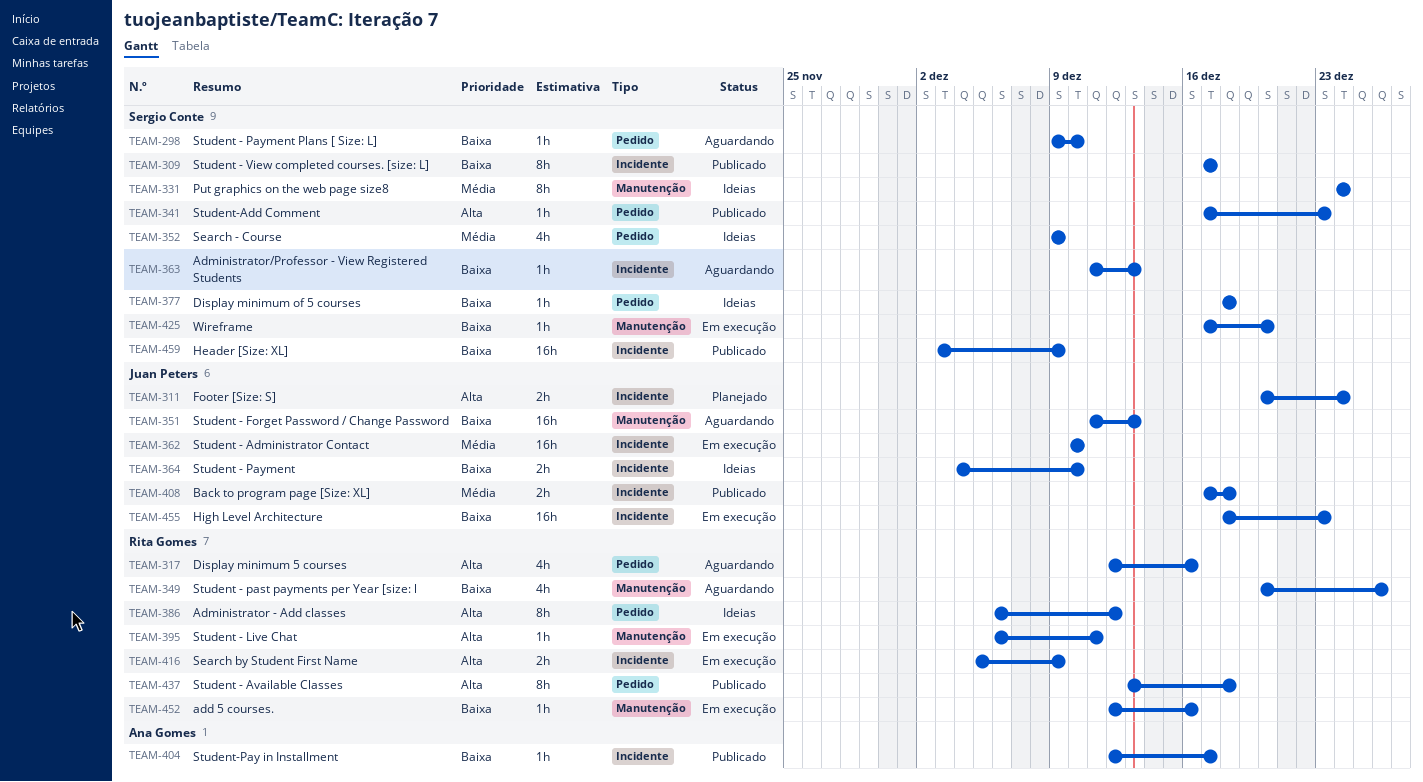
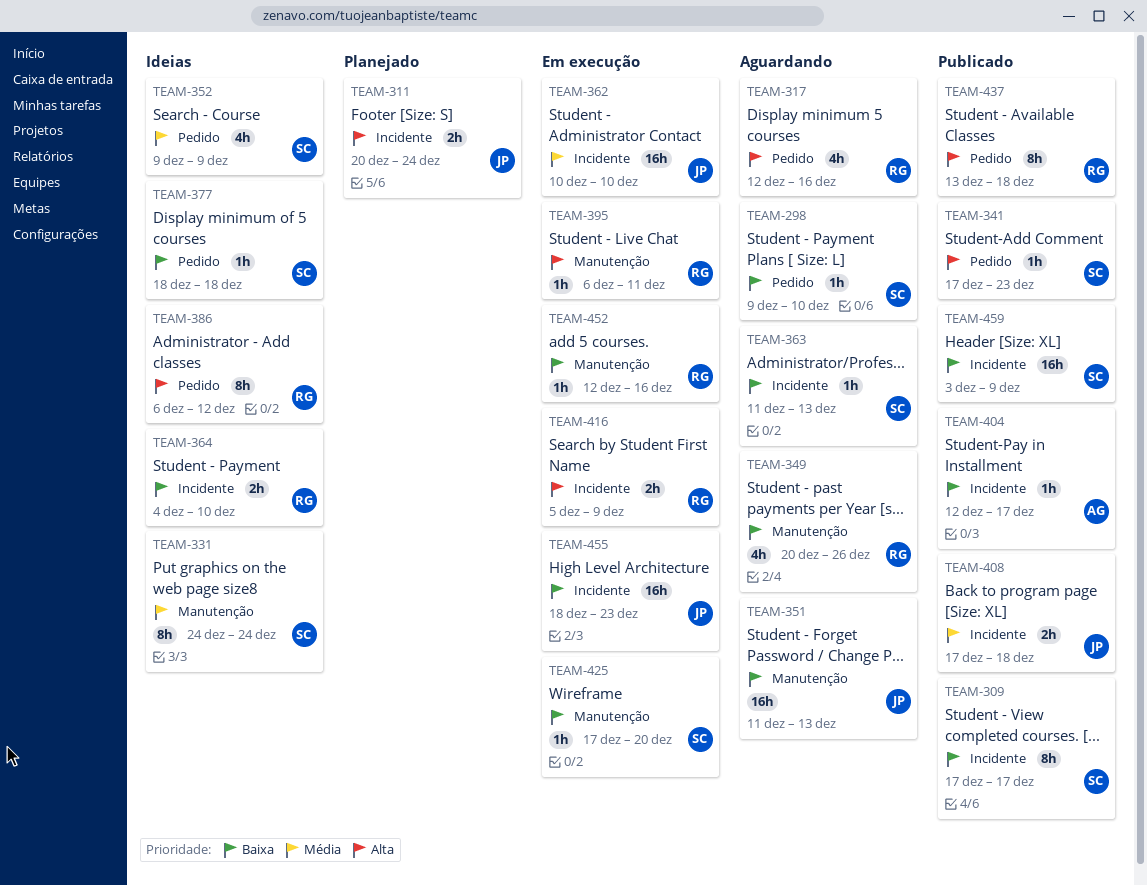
TEAM-364, owner: Juan Peters -> Rita Gomes

